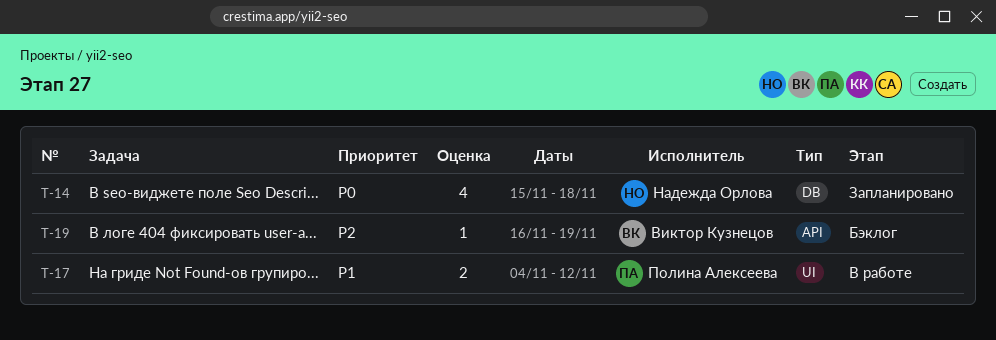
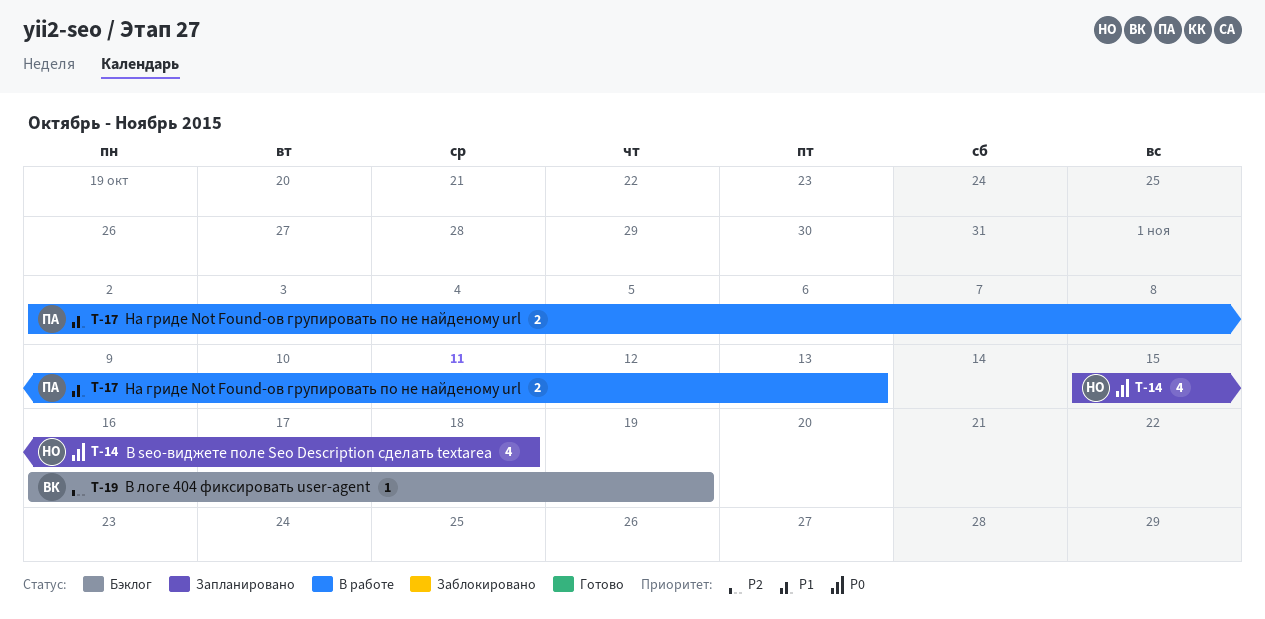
T-17, start: Nov 4 -> Nov 2
T-17, due: Nov 12 -> Nov 13

